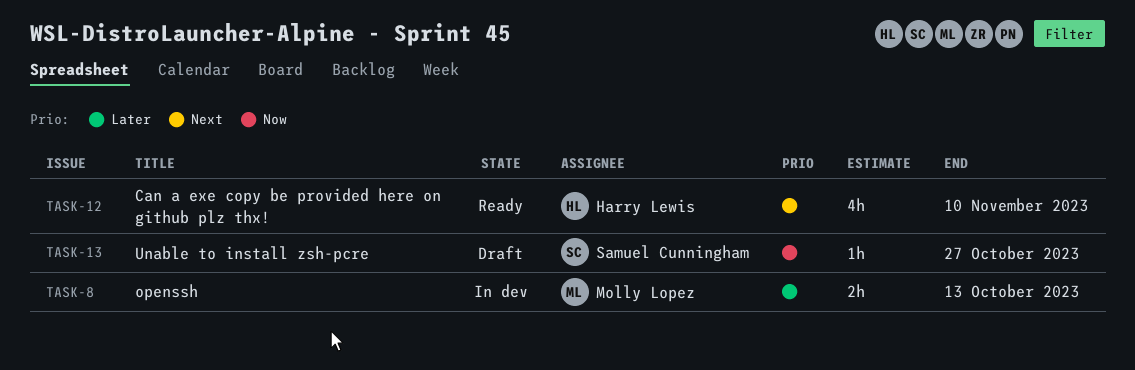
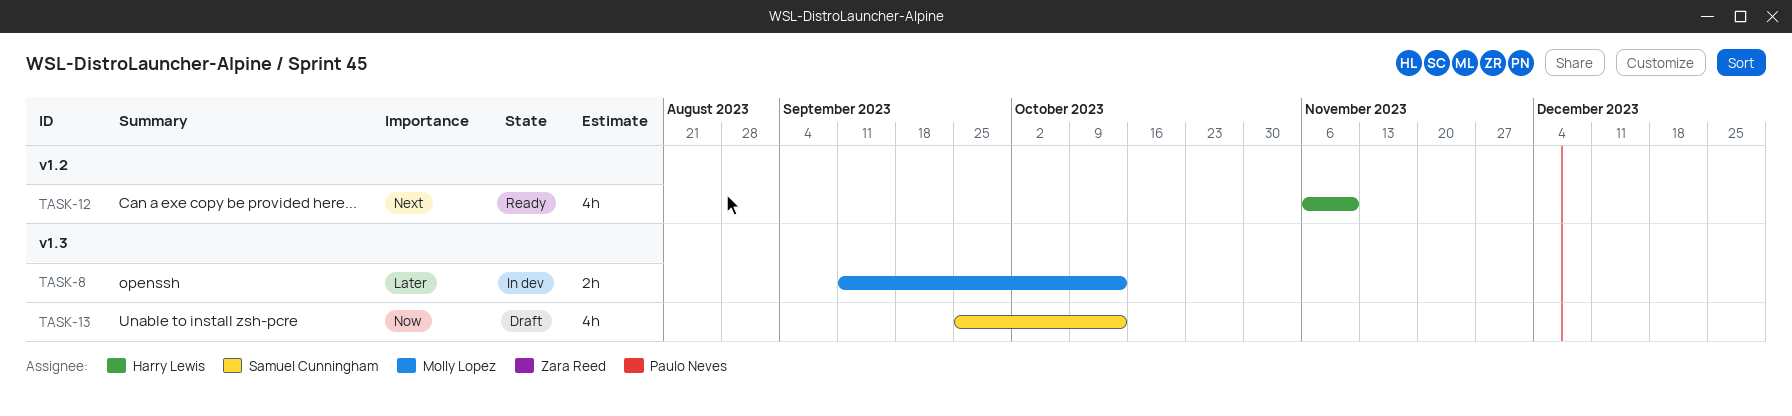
TASK-13, estimate: 1h -> 4h
TASK-13, due: Oct 27 -> Oct 13

